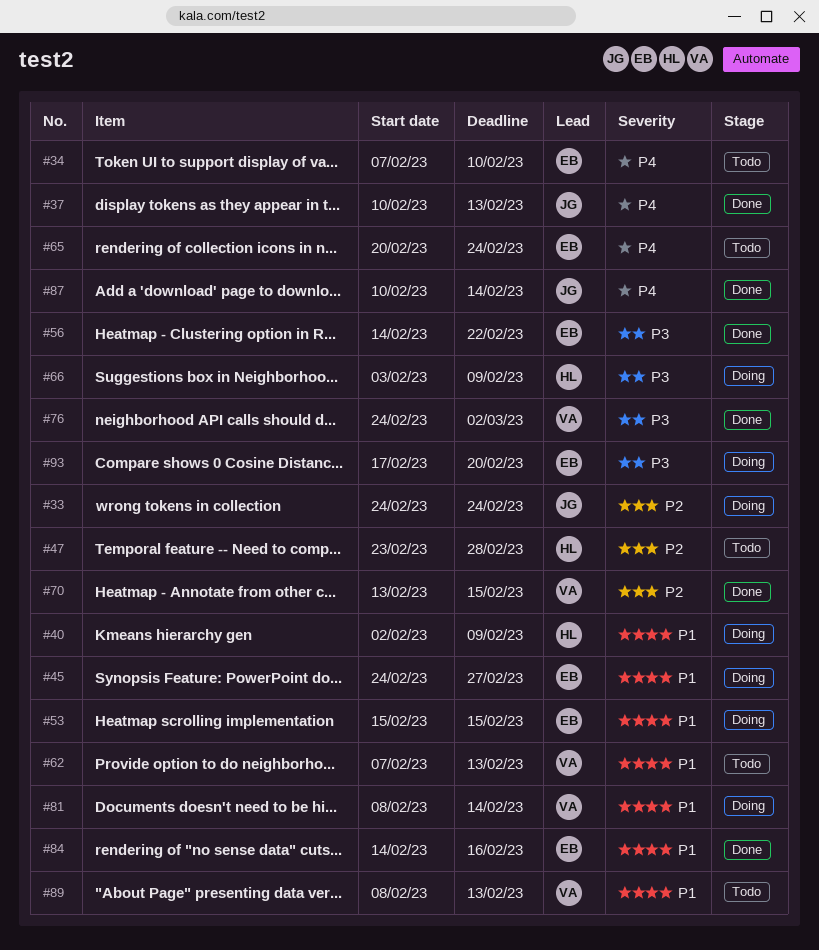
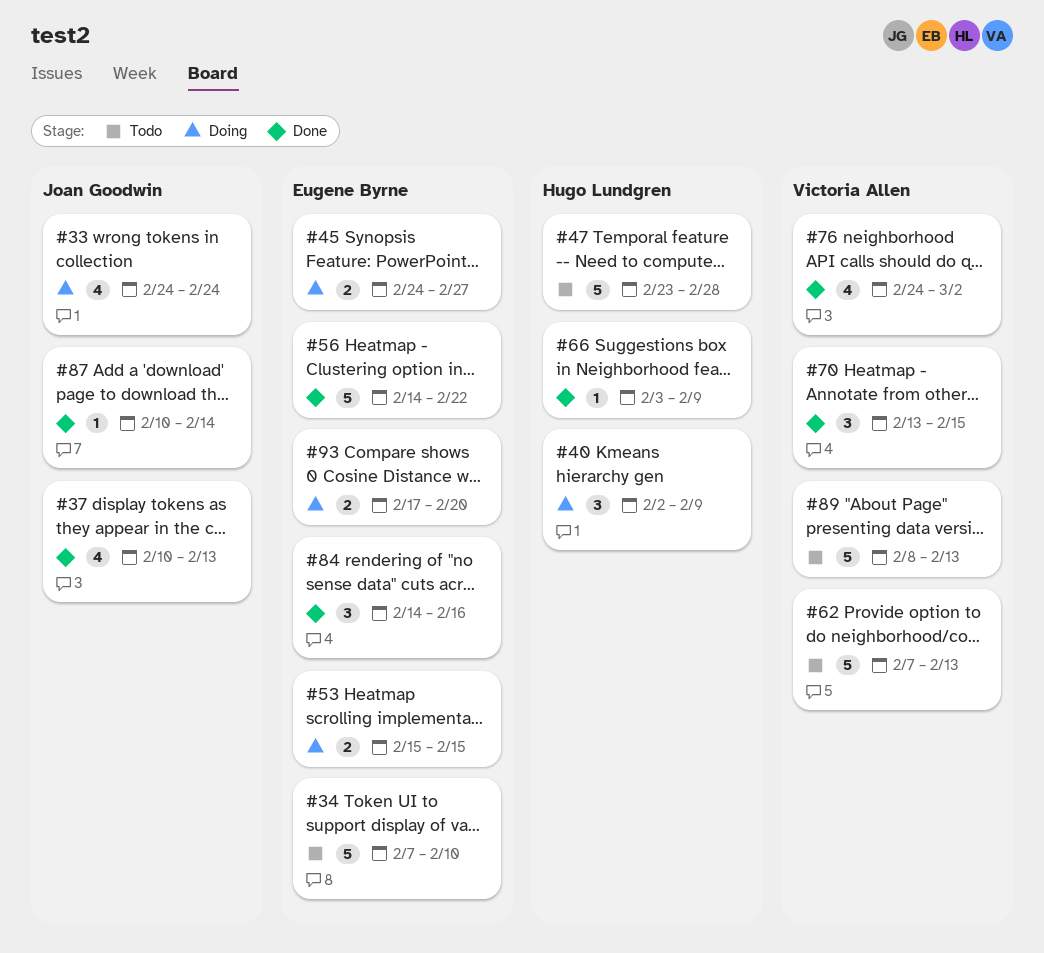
#65: present -> none
#66, status: Doing -> Done
#81: present -> none

